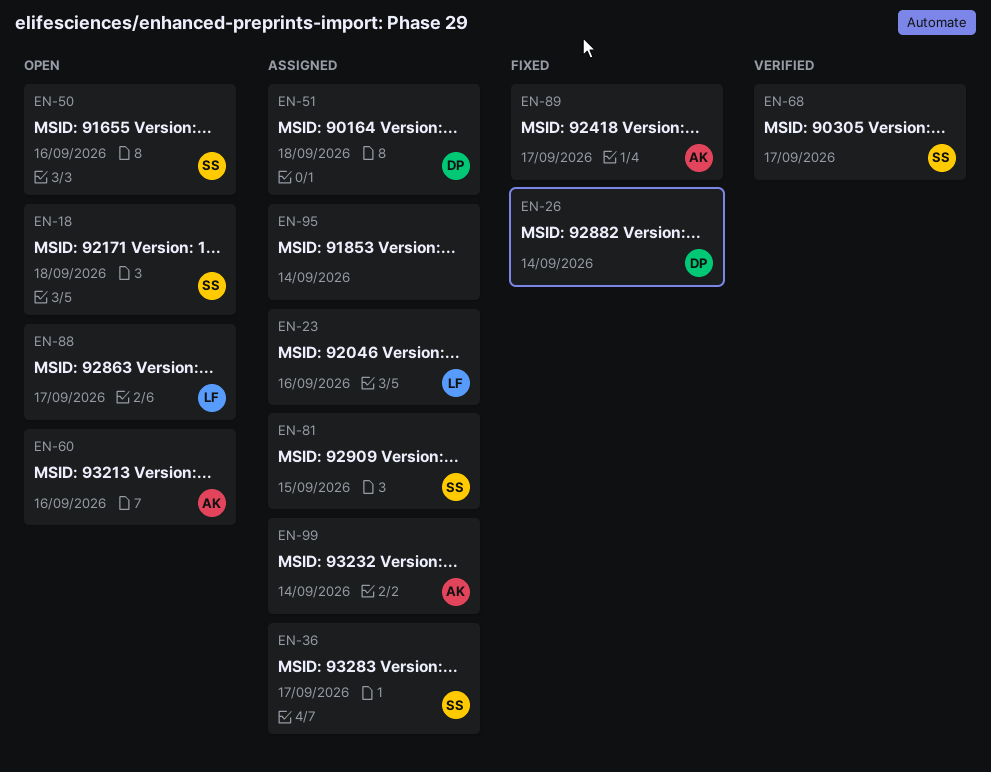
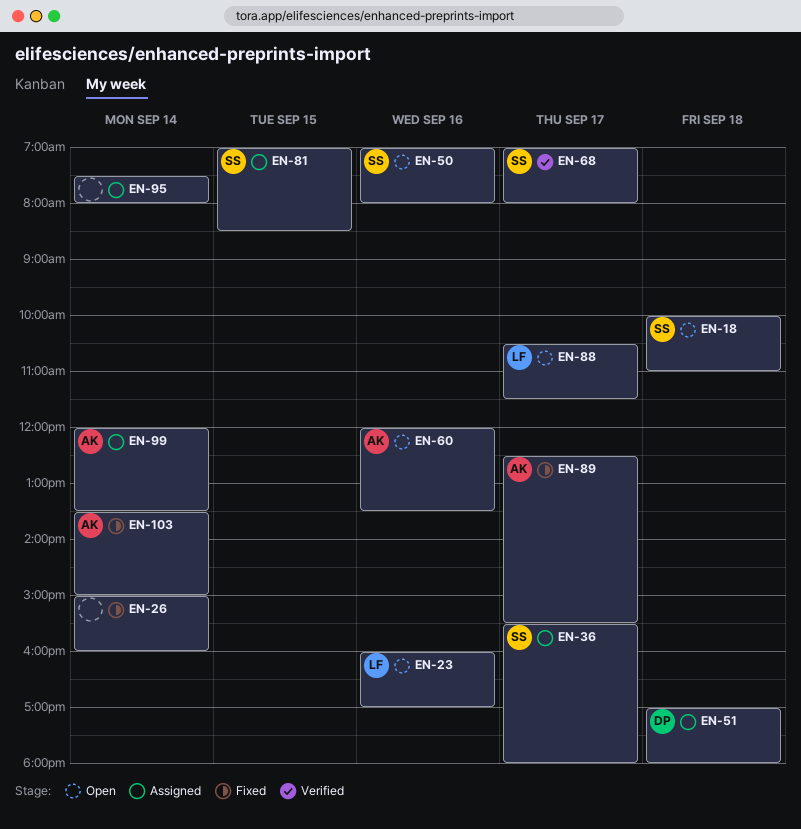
EN-23, status: Assigned -> Open
EN-26, owner: DP -> none
EN-103: none -> present

